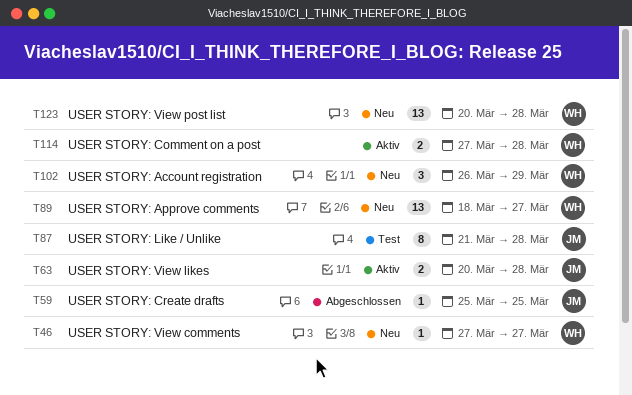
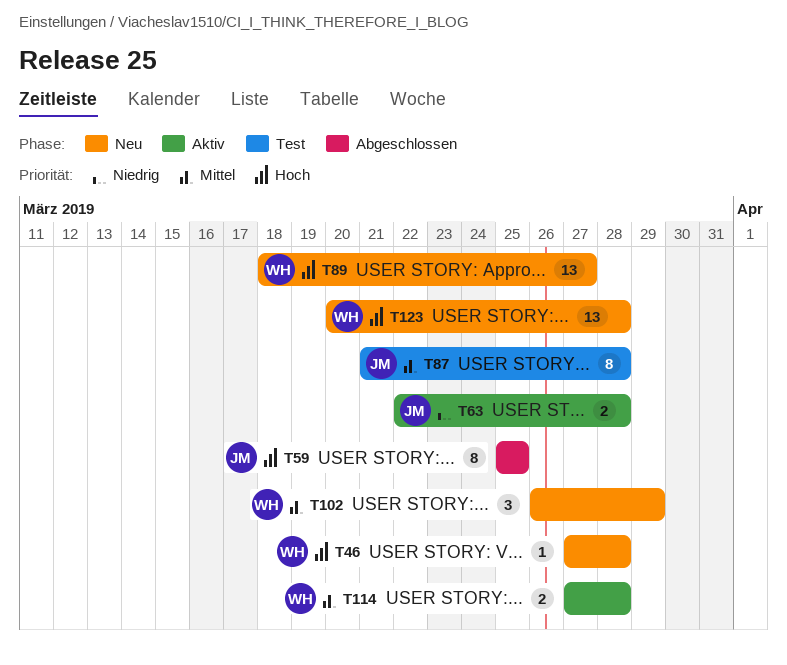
T46, due: Mar 27 -> Mar 28
T59, estimate: 1 -> 8
T63, start: Mar 20 -> Mar 22

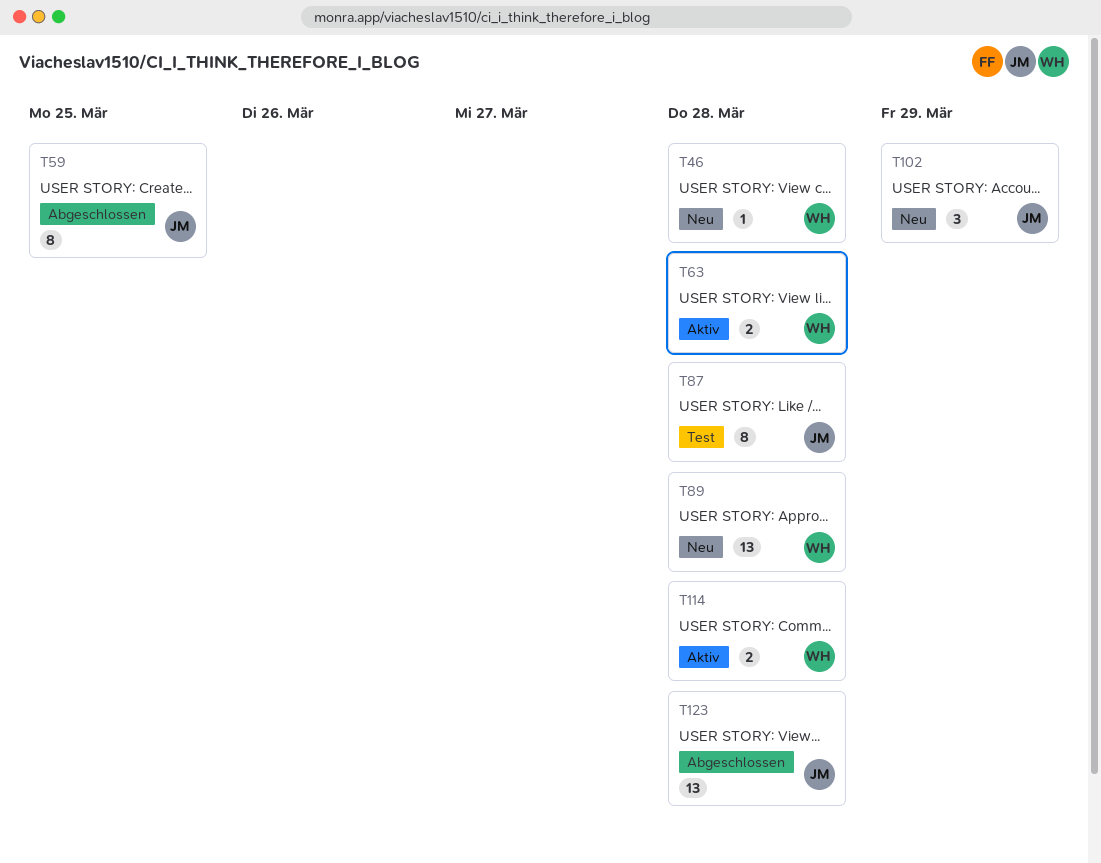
T63, owner: JM -> WH
T89, due: Mar 27 -> Mar 28
T102, owner: WH -> JM
T123, status: Neu -> Abgeschlossen
T123, owner: WH -> JM

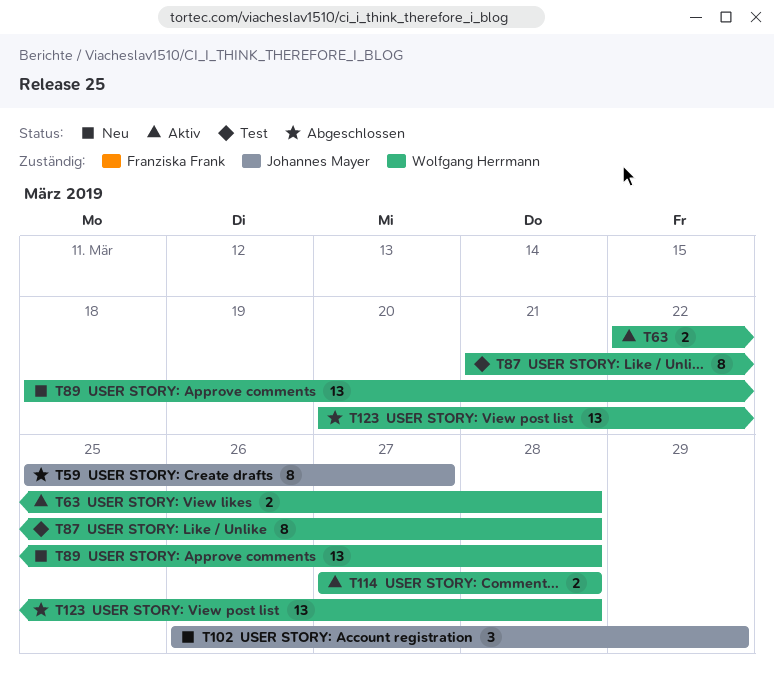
T46: present -> none
T59, due: Mar 25 -> Mar 27
T87, owner: Johannes Mayer -> Wolfgang Herrmann
T123, owner: Johannes Mayer -> Wolfgang Herrmann

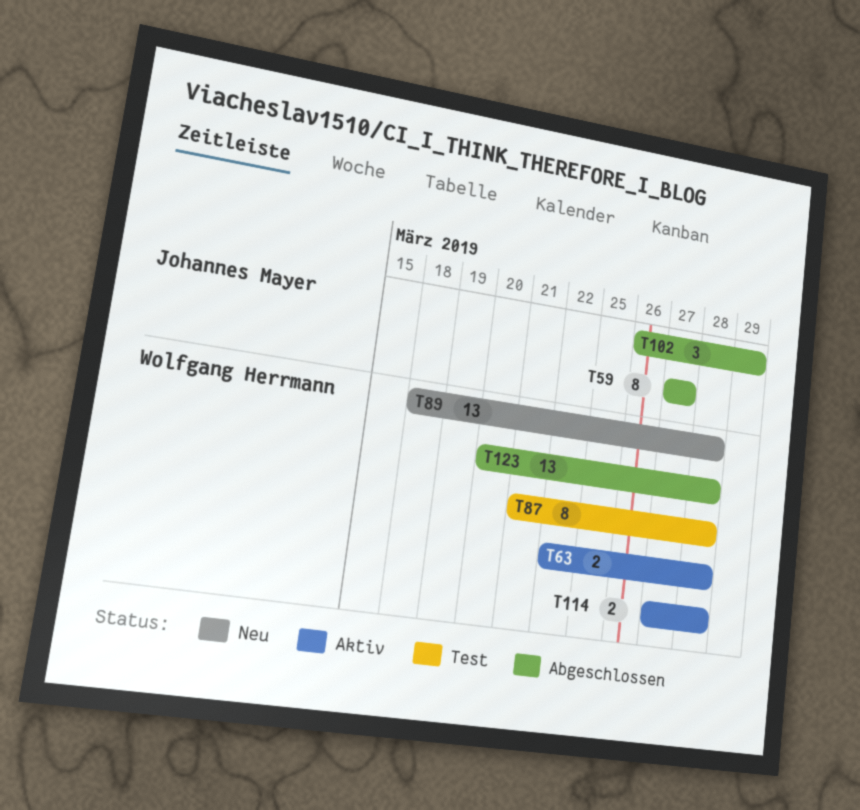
T59, start: Mar 25 -> Mar 27
T102, status: Neu -> Abgeschlossen

